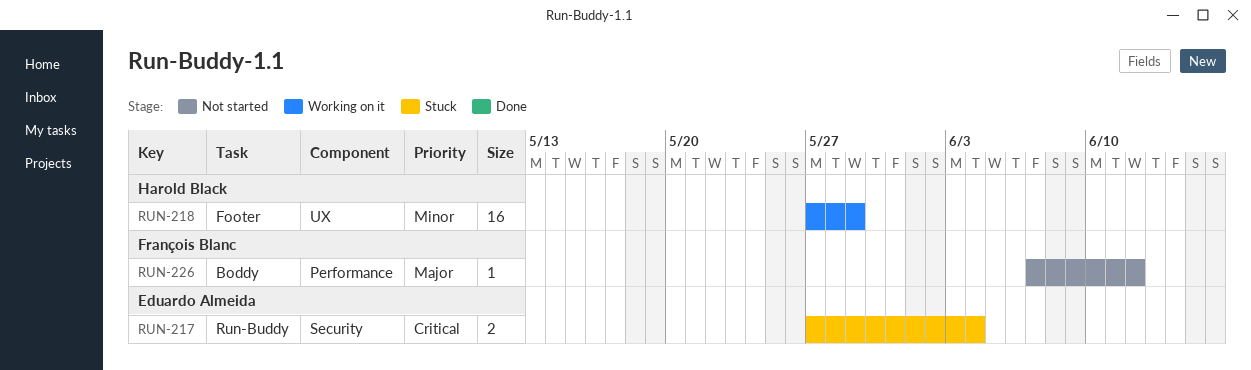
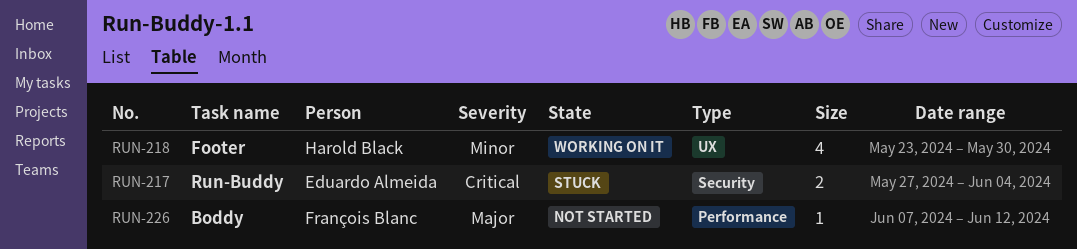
RUN-218, estimate: 16 -> 4
RUN-218, start: May 27 -> May 23
RUN-218, due: May 29 -> May 30

